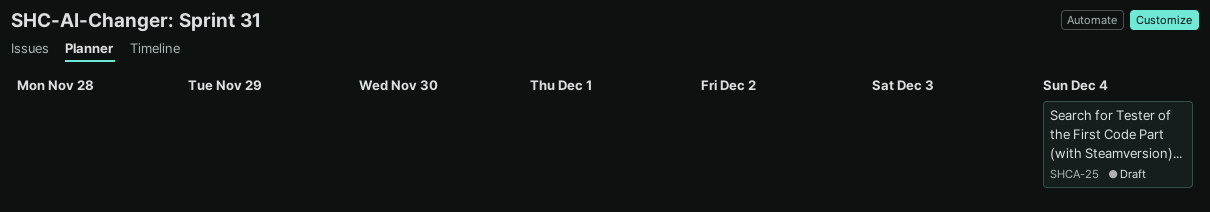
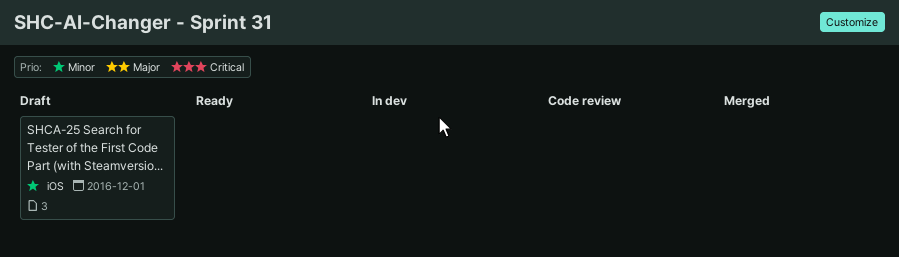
SHCA-25, due: Dec 4 -> Dec 1

